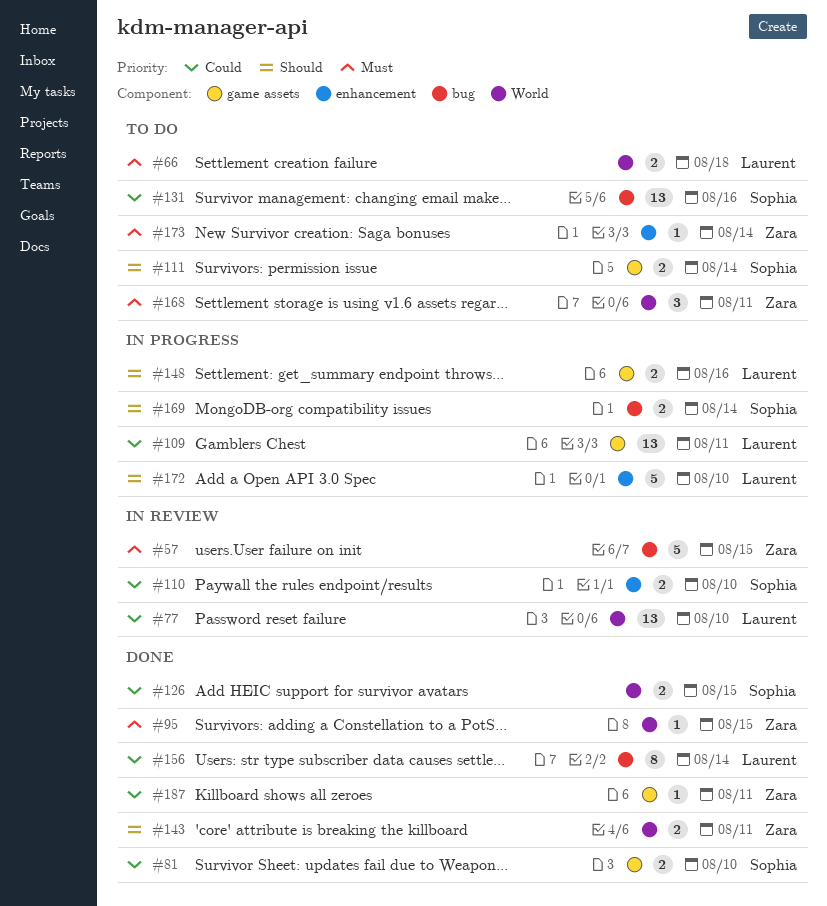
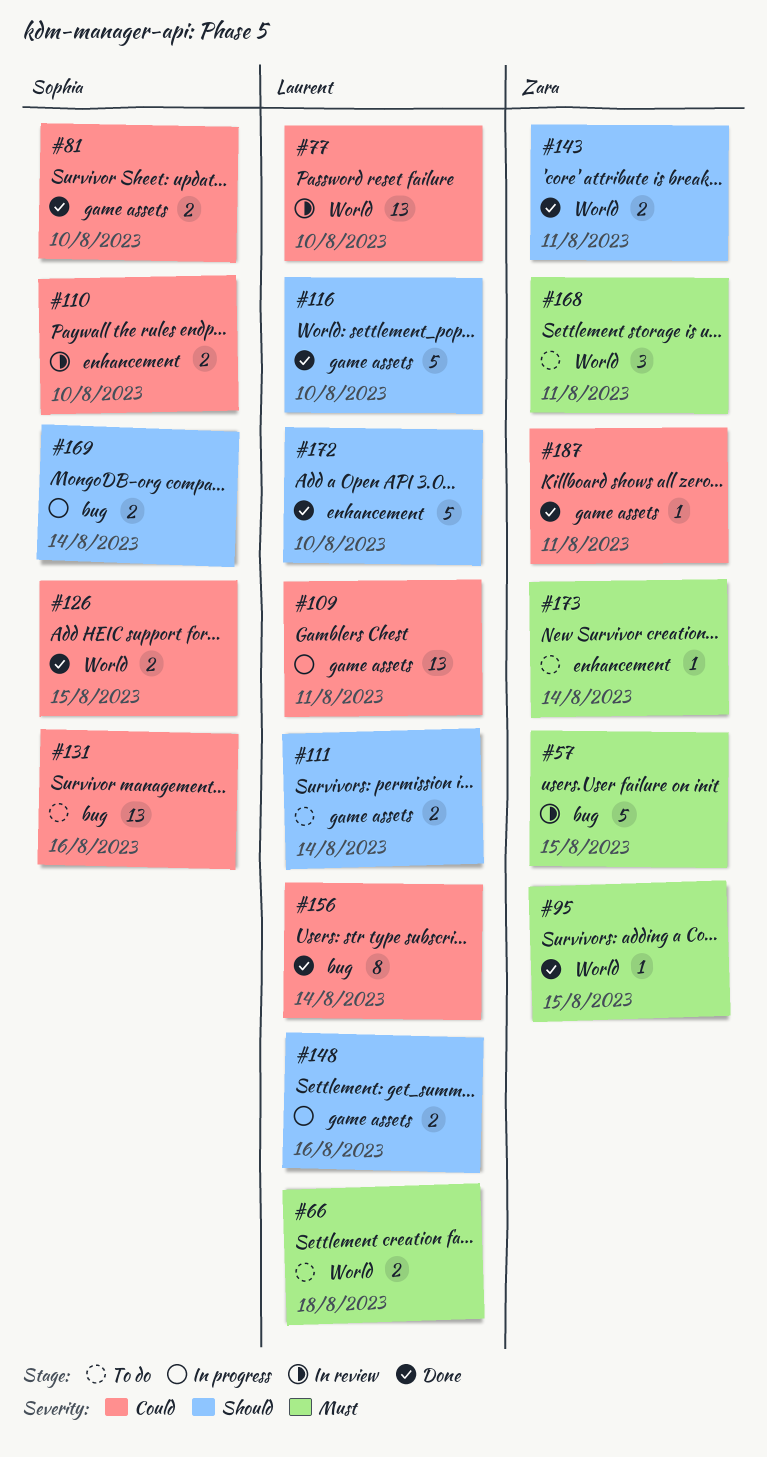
#111, owner: Sophia -> Laurent
#116: none -> present
#172, status: In progress -> Done

